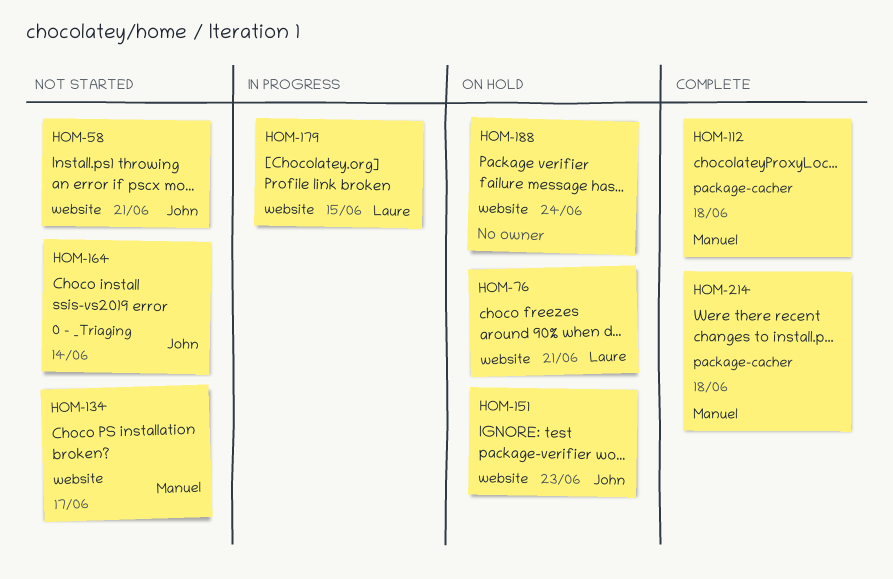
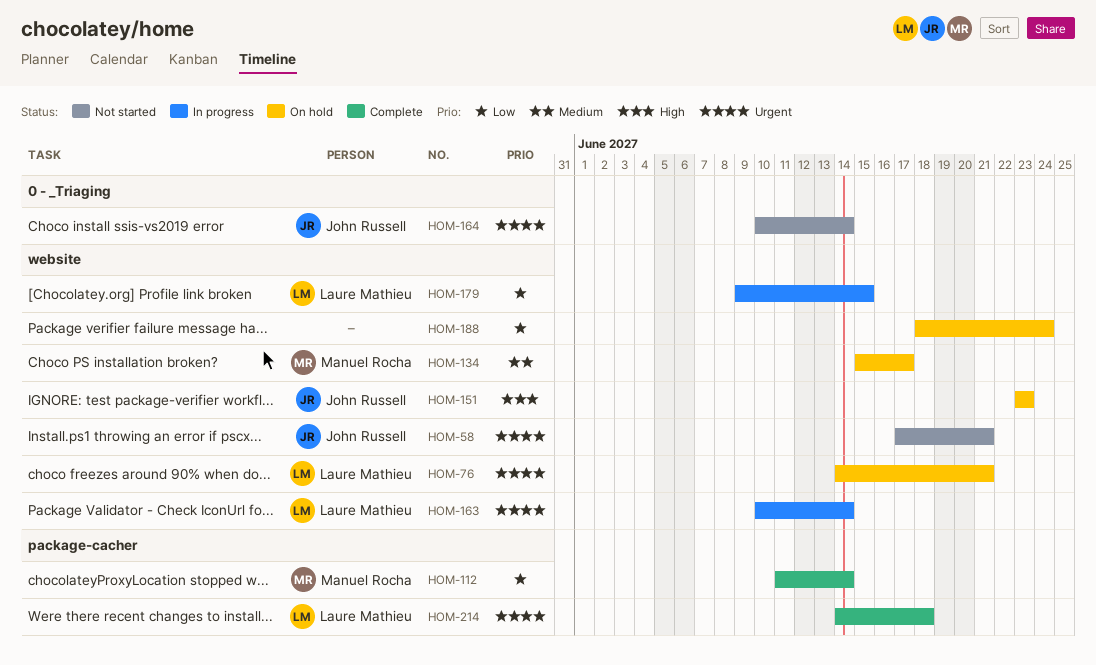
HOM-112, due: Jun 18 -> Jun 14
HOM-134, status: Not started -> On hold
HOM-163: none -> present
HOM-214, owner: Manuel Rocha -> Laure Mathieu

